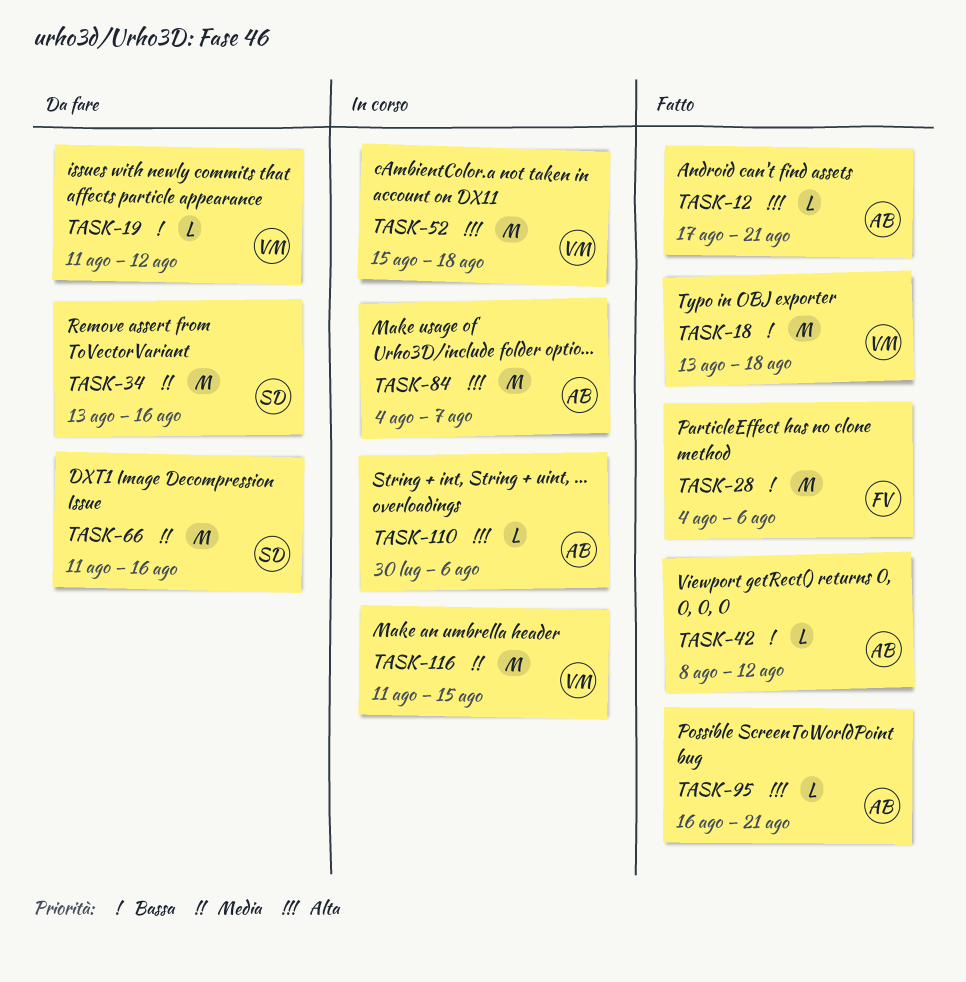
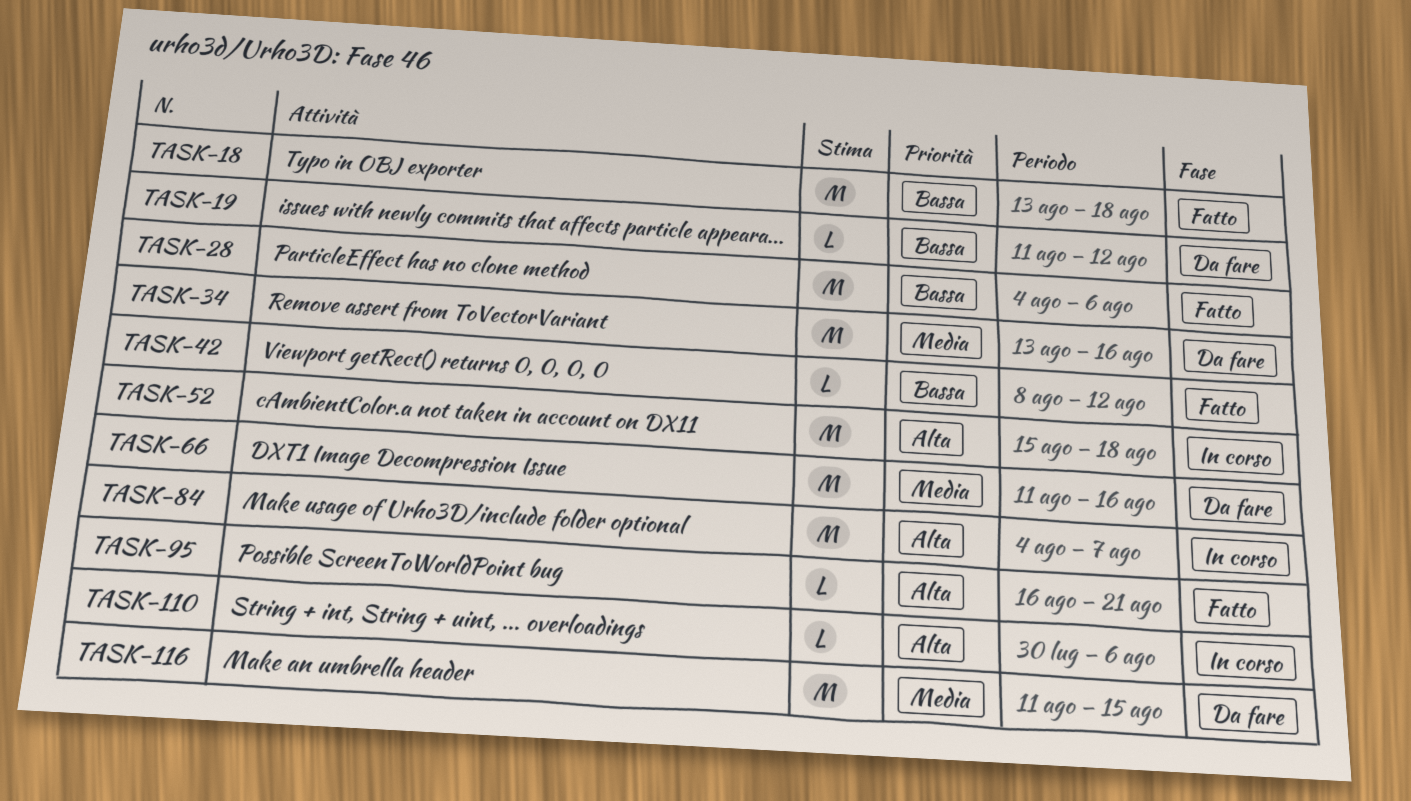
TASK-12: present -> none
TASK-116, status: In corso -> Da fare

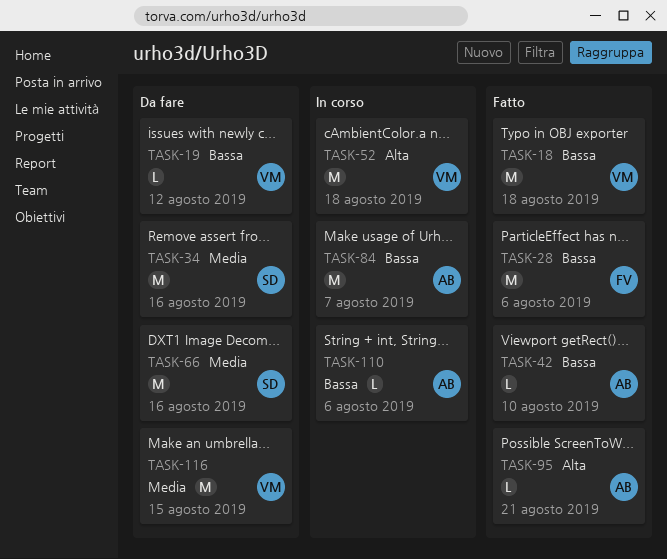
TASK-42, due: Aug 12 -> Aug 10
TASK-84, priority: Alta -> Bassa
TASK-110, priority: Alta -> Bassa

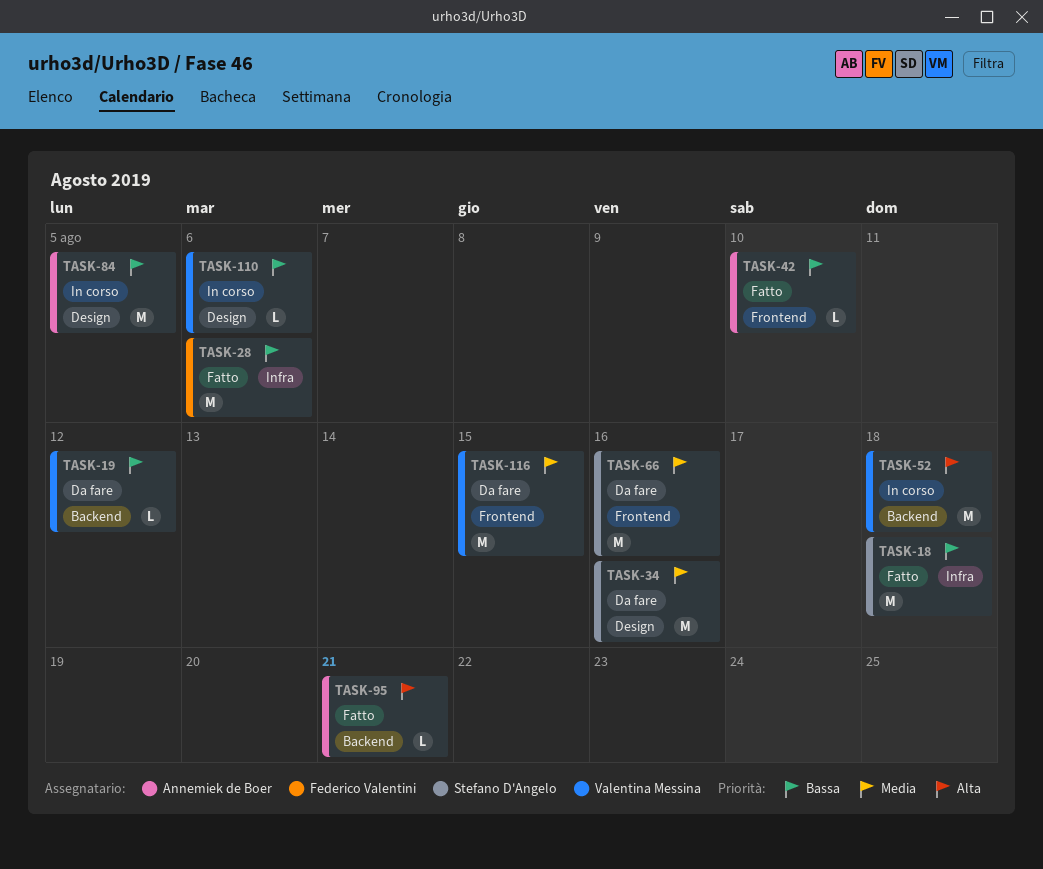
TASK-18, owner: Valentina Messina -> Stefano D'Angelo
TASK-84, due: Aug 7 -> Aug 5
TASK-110, owner: Annemiek de Boer -> Valentina Messina

